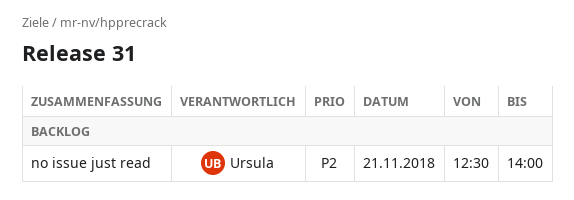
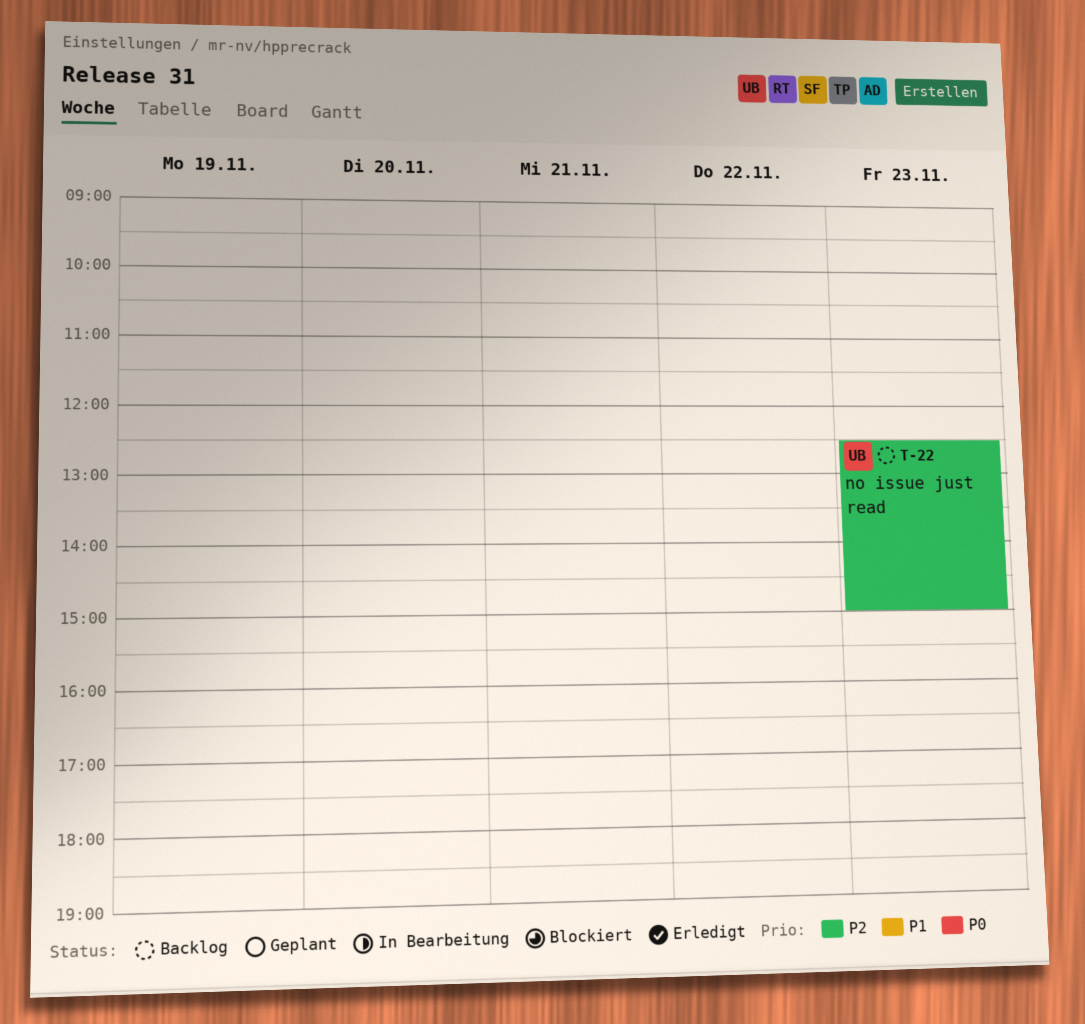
no issue just read, day: Nov 21 -> Nov 23
no issue just read, ends: 14:00 -> 15:00

